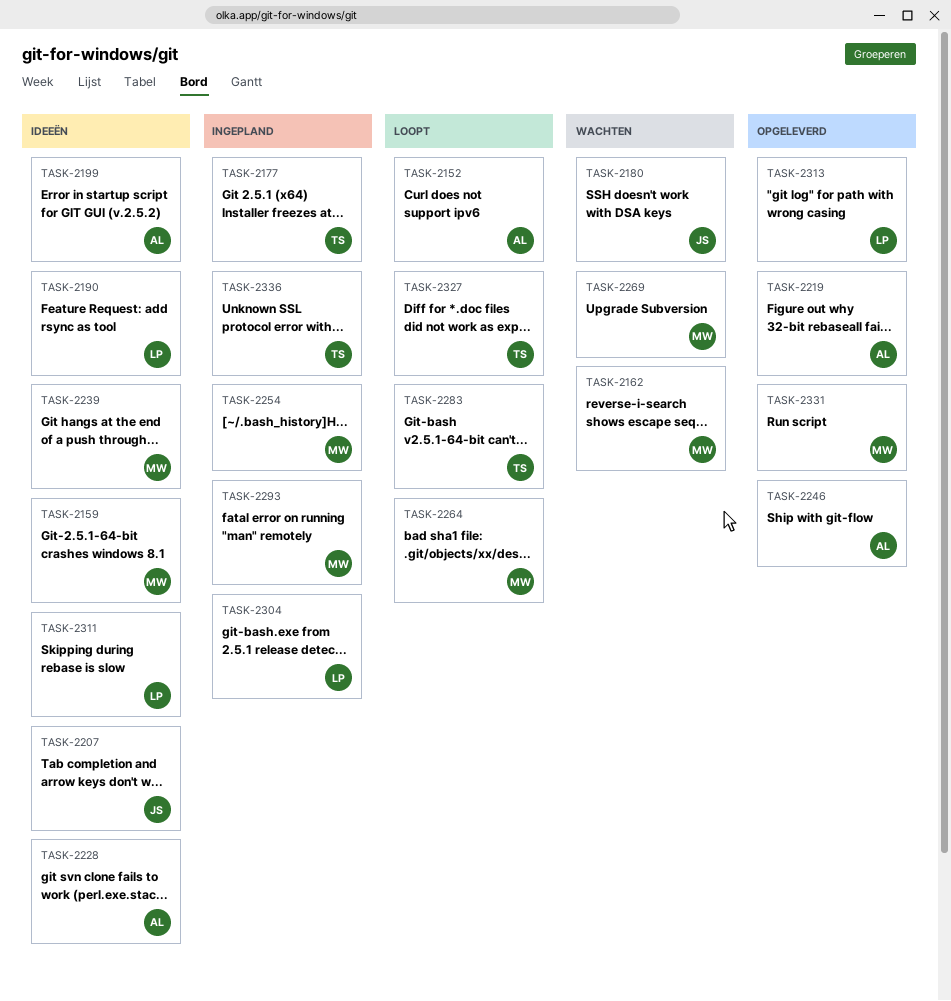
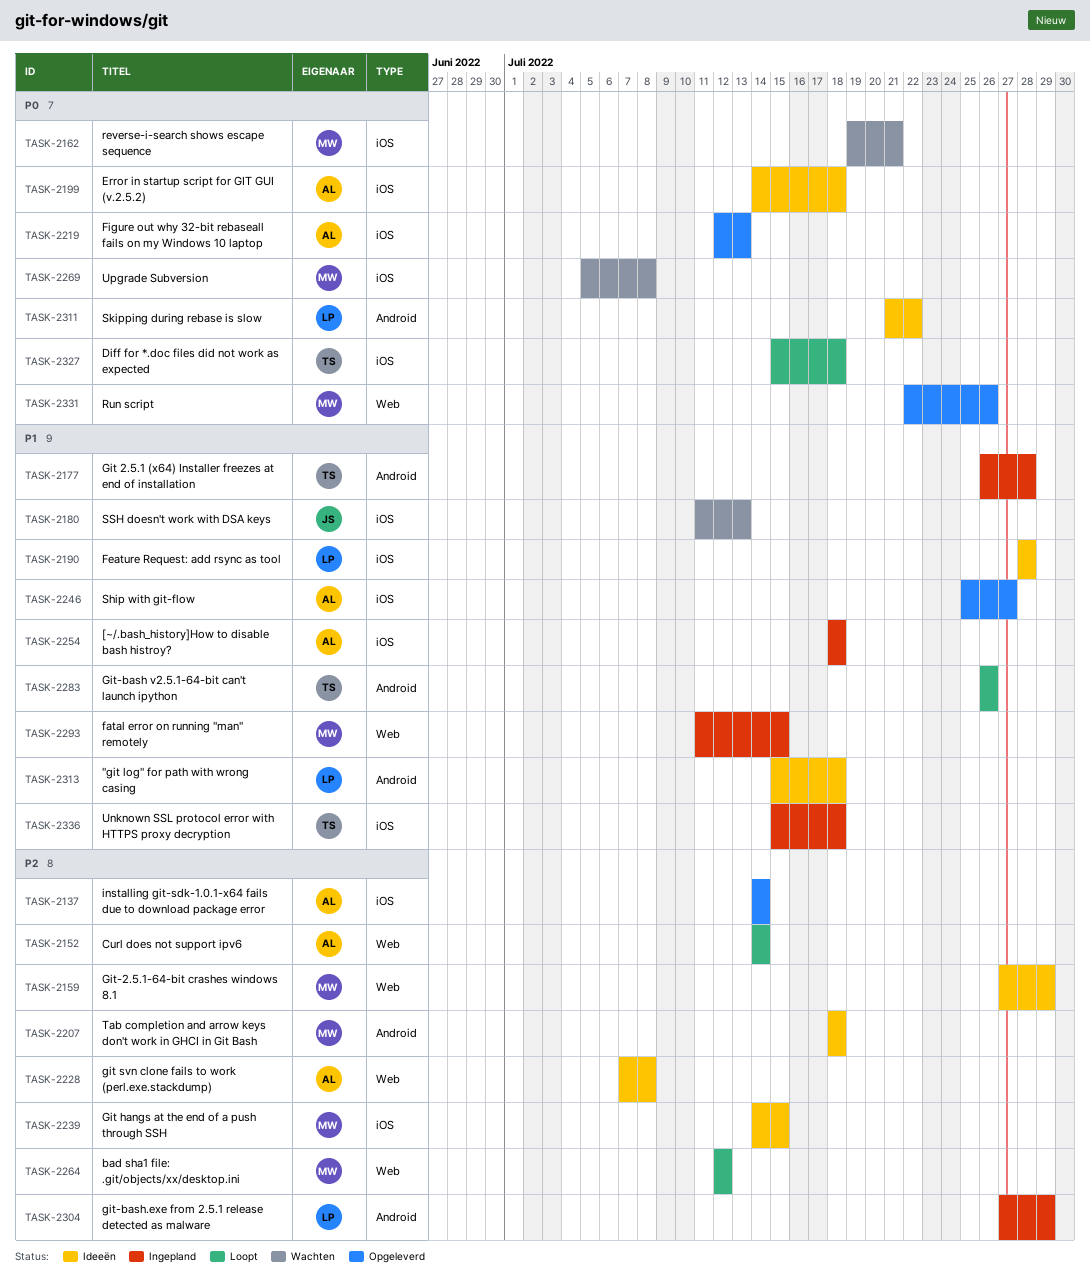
TASK-2137: none -> present
TASK-2207, owner: JS -> MW
TASK-2254, owner: MW -> AL
TASK-2313, status: Opgeleverd -> Ideeën

